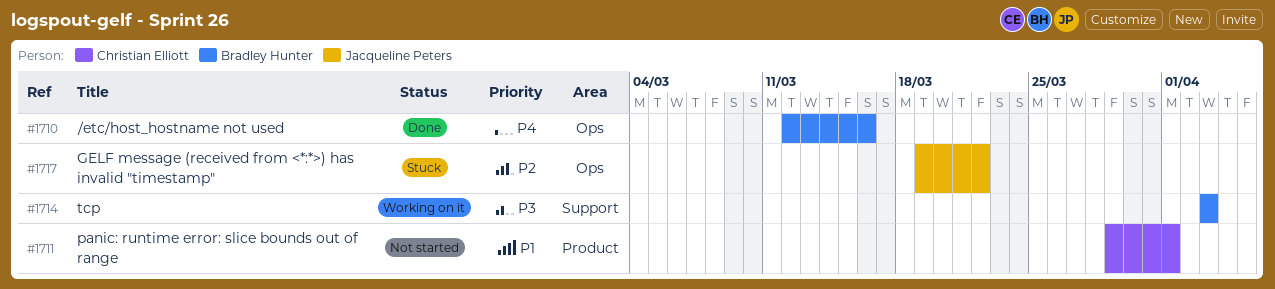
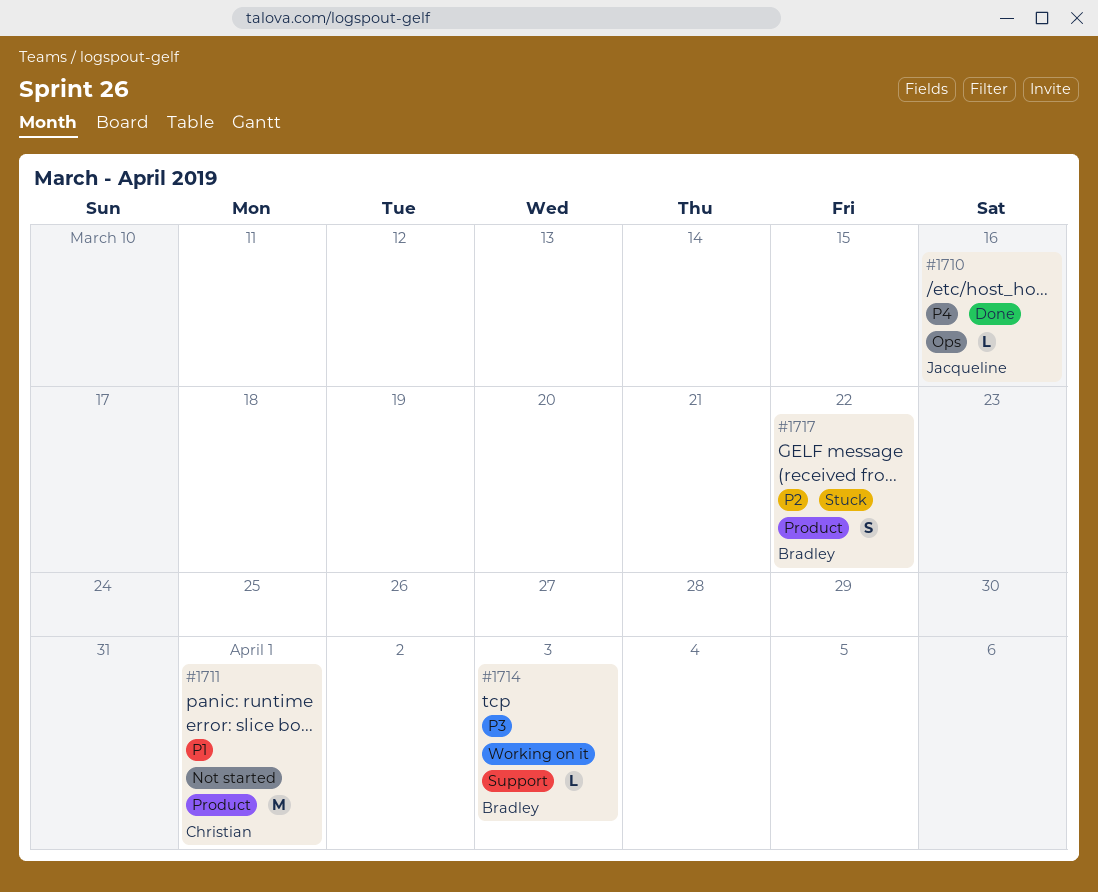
#1710, owner: Bradley Hunter -> Jacqueline Peters
#1717, owner: Jacqueline Peters -> Bradley Hunter
#1717, label: Ops -> Product

